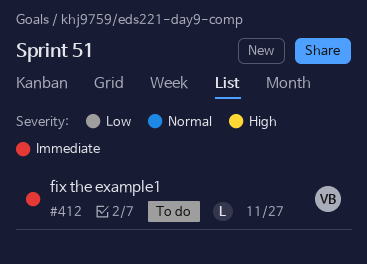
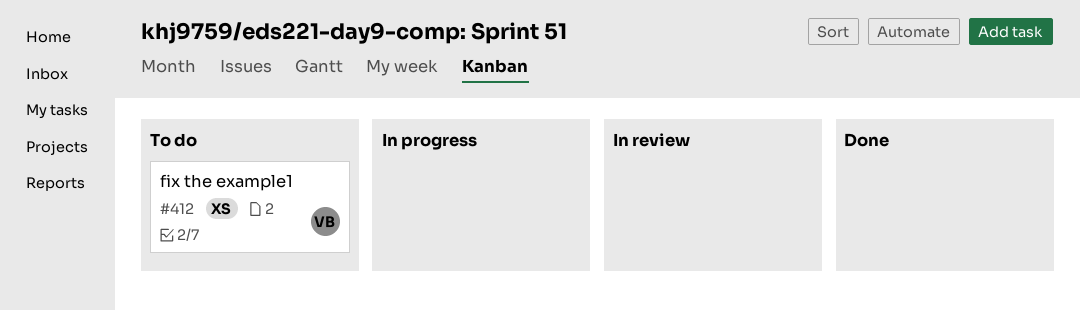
#412, estimate: L -> XS

